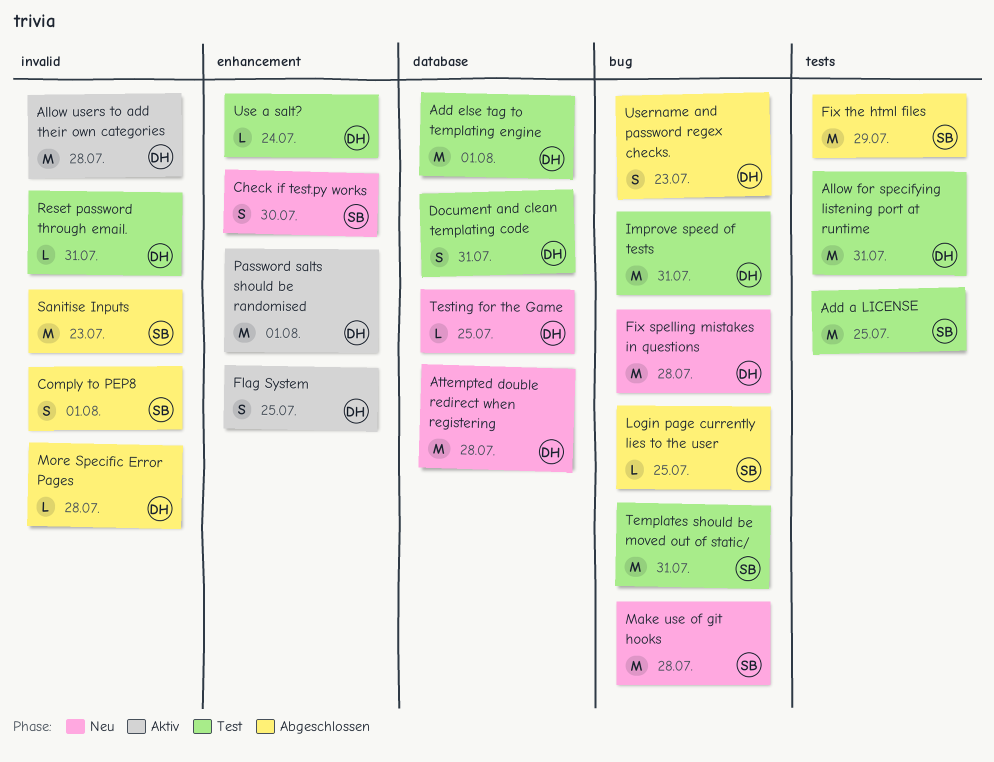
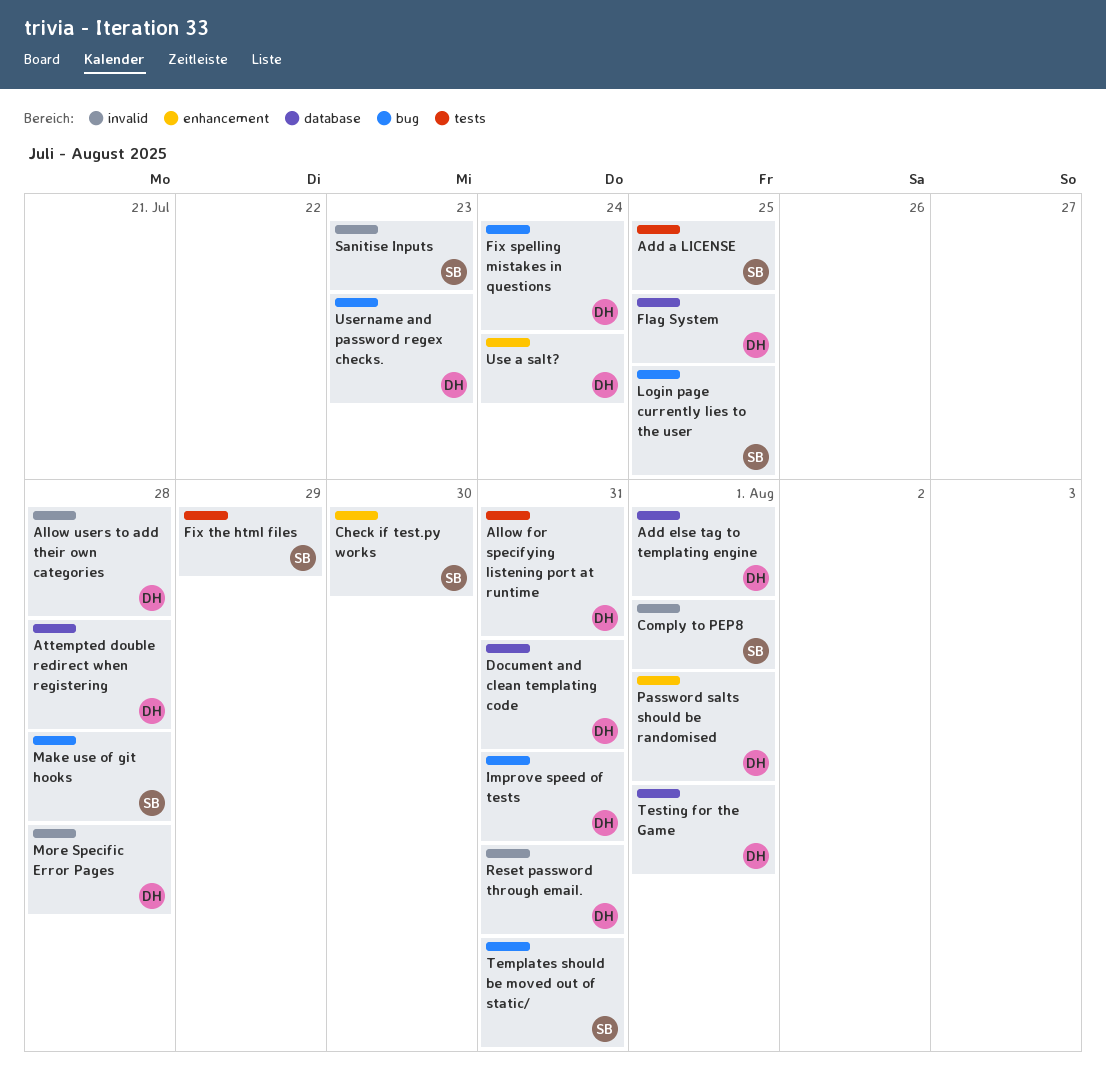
Fix spelling mistakes in questions, due: Jul 28 -> Jul 24
Flag System, label: enhancement -> database
Testing for the Game, due: Jul 25 -> Aug 1

